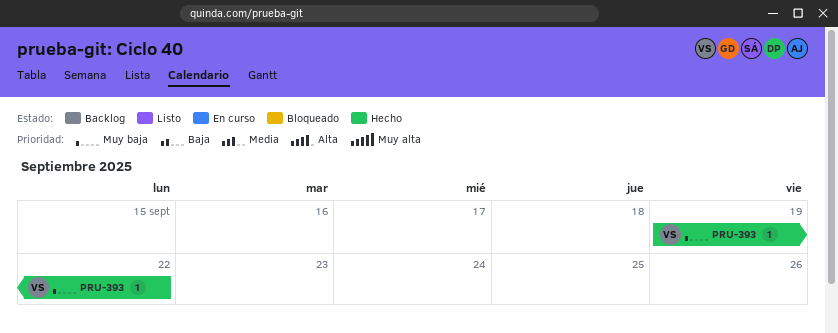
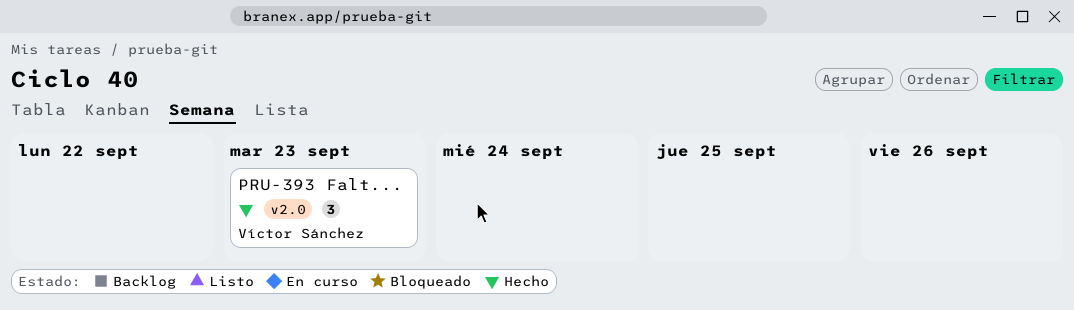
PRU-393, estimate: 1 -> 3
PRU-393, due: Sep 22 -> Sep 23

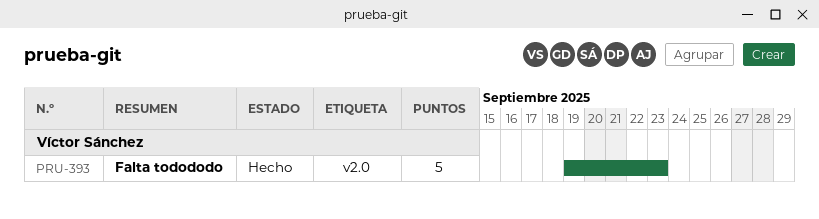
PRU-393, estimate: 3 -> 5

